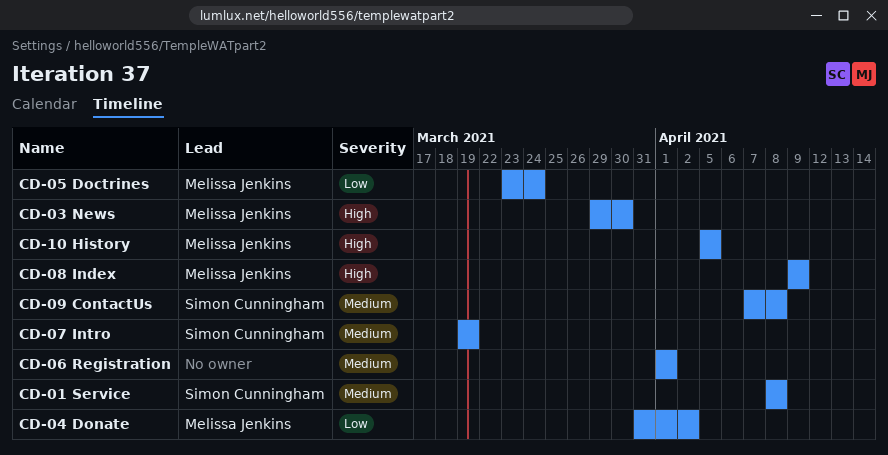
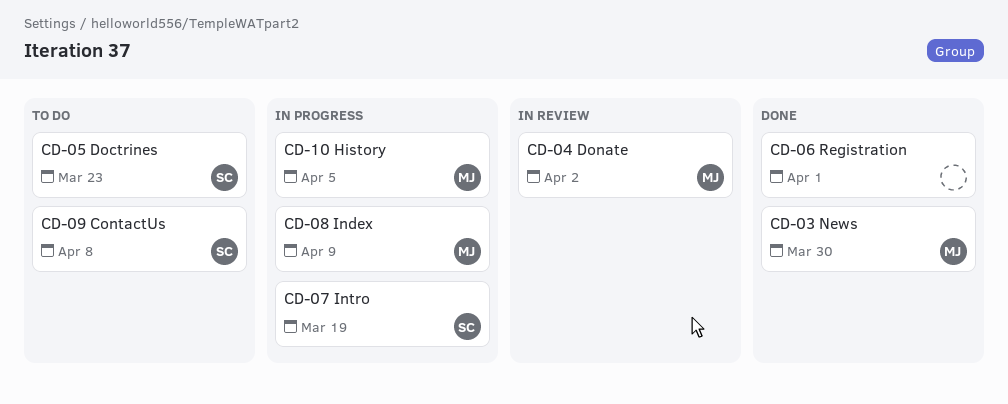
CD-01 Service: present -> none
CD-05 Doctrines, owner: Melissa Jenkins -> Simon Cunningham
CD-05 Doctrines, due: Mar 24 -> Mar 23

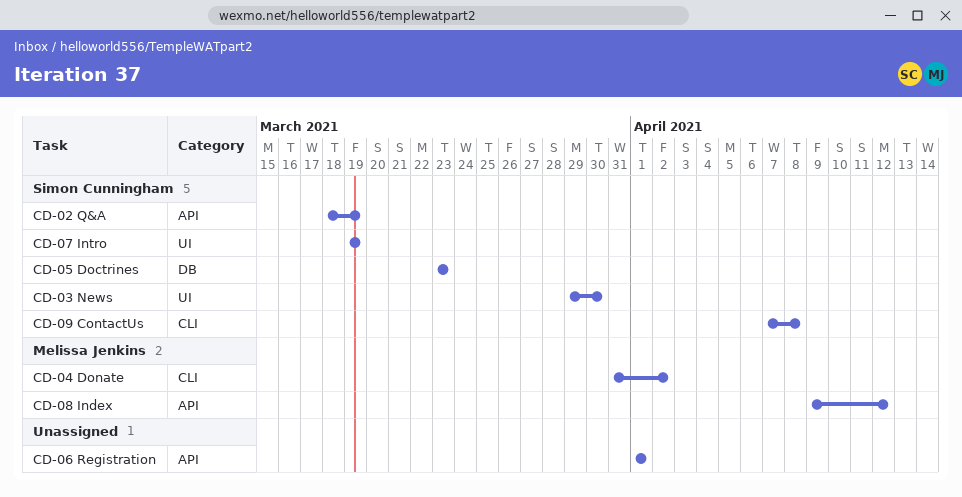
CD-02 Q&A: none -> present
CD-03 News, owner: Melissa Jenkins -> Simon Cunningham
CD-08 Index, due: Apr 9 -> Apr 12
CD-10 History: present -> none

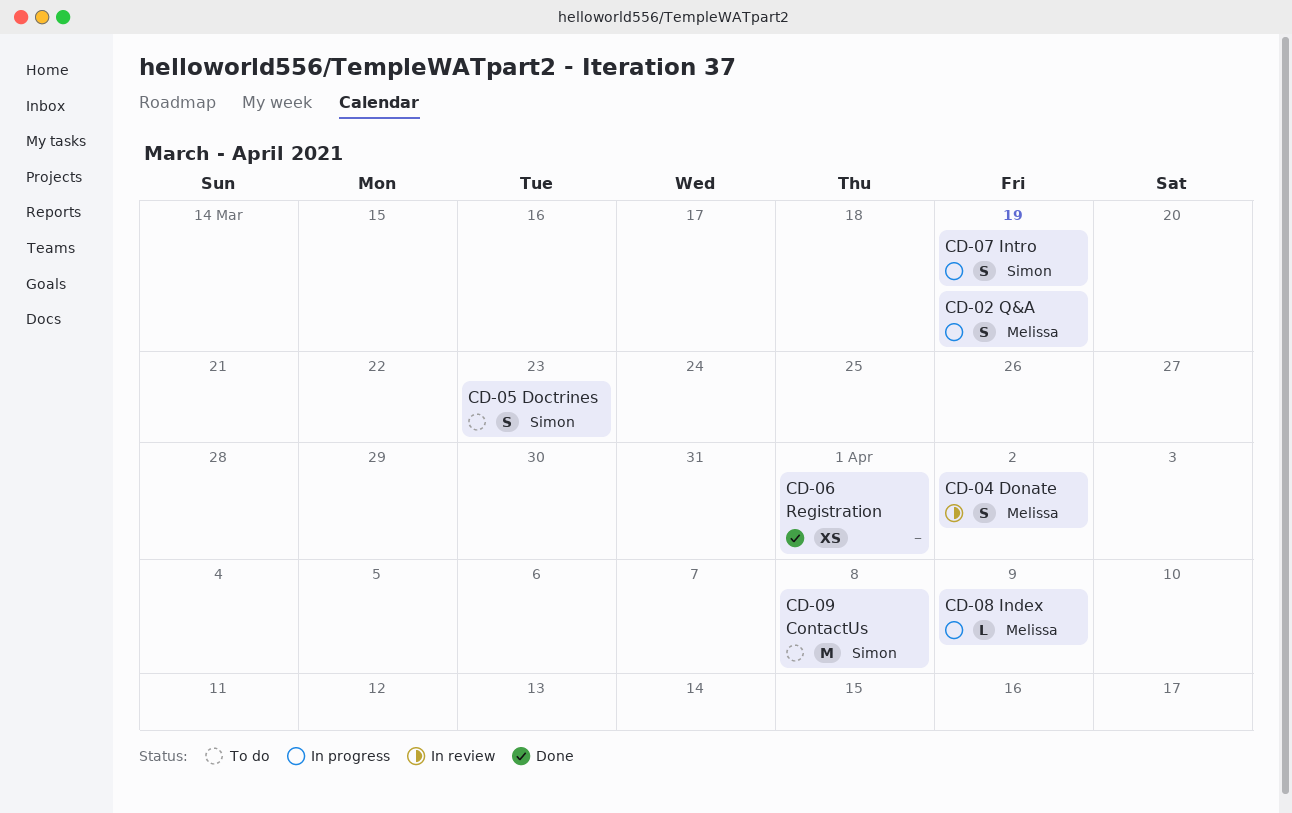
CD-02 Q&A, owner: Simon Cunningham -> Melissa Jenkins
CD-03 News: present -> none
CD-08 Index, due: Apr 12 -> Apr 9

